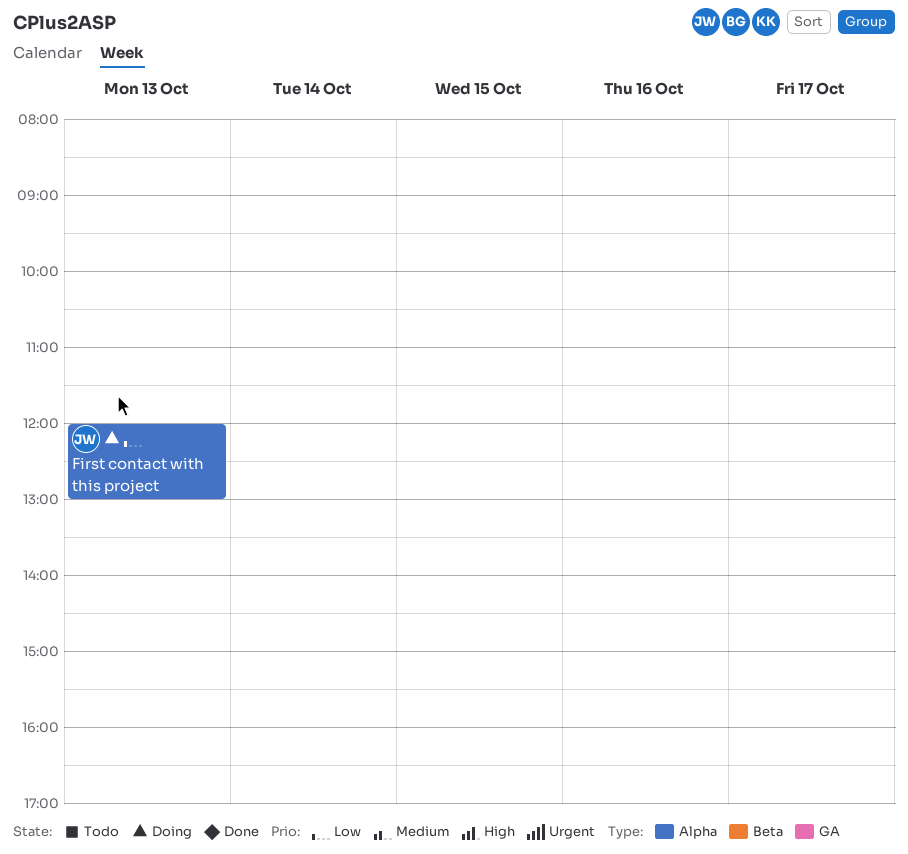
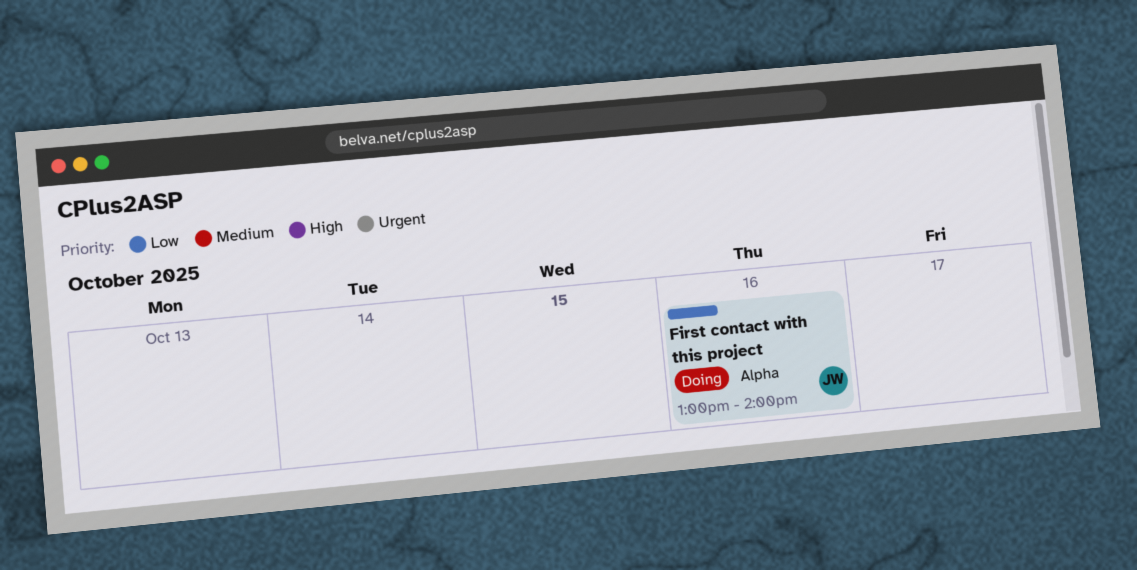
First contact with this project, day: Oct 13 -> Oct 16
First contact with this project, begins: 12:00 -> 13:00
First contact with this project, ends: 13:00 -> 14:00

